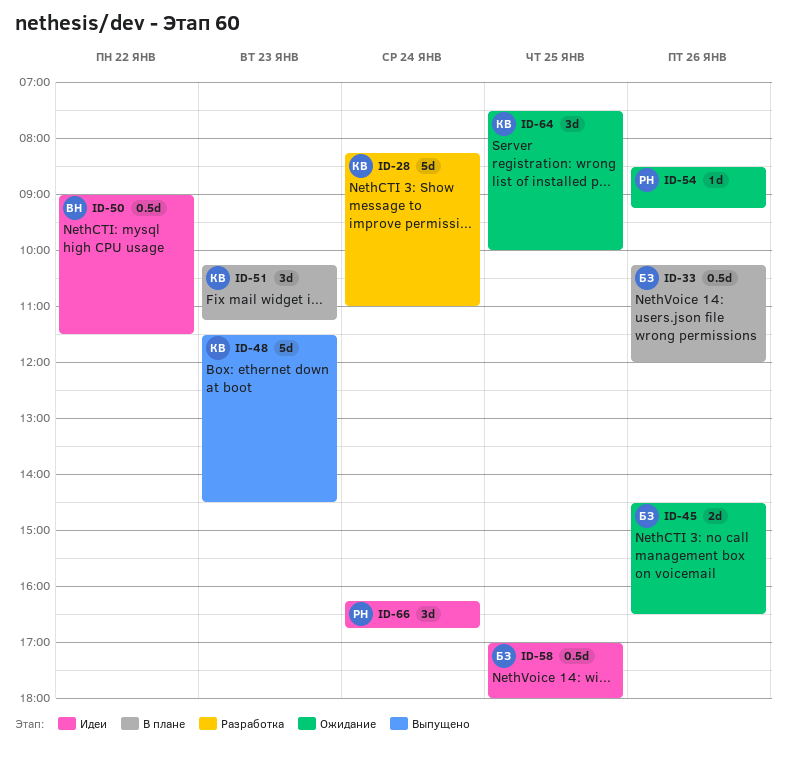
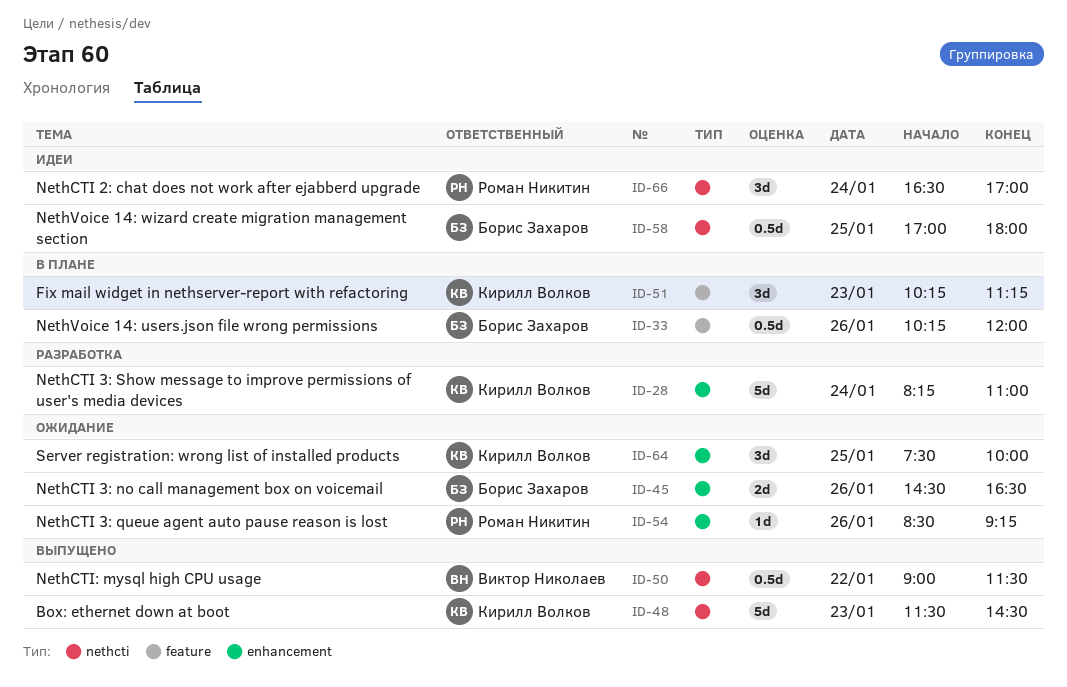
ID-50, status: Идеи -> Выпущено
ID-66, begins: 16:15 -> 16:30
ID-66, ends: 16:45 -> 17:00

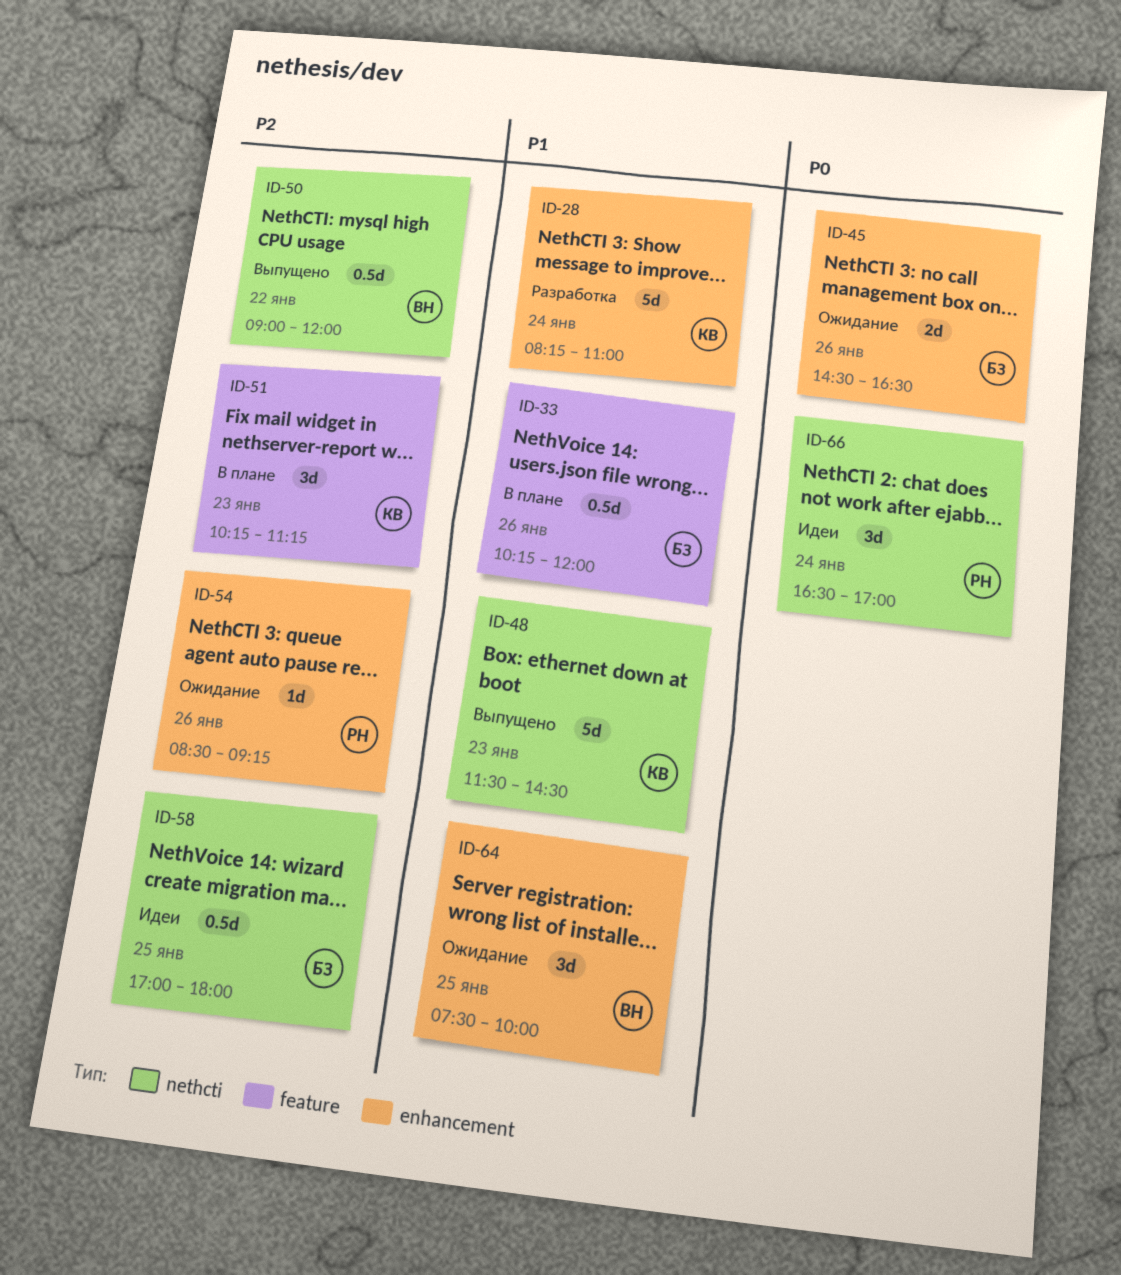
ID-50, ends: 11:30 -> 12:00
ID-64, owner: Кирилл Волков -> Виктор Николаев

